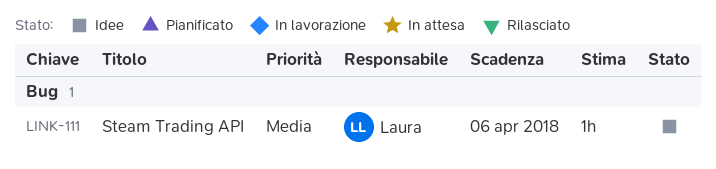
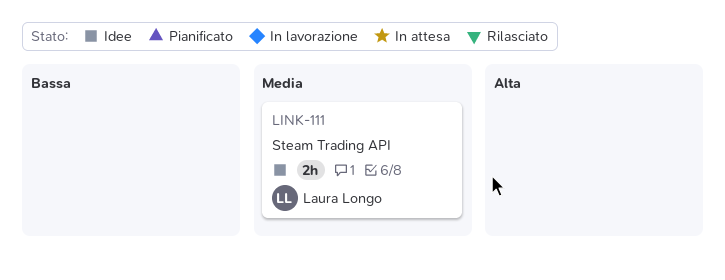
LINK-111, estimate: 1h -> 2h

